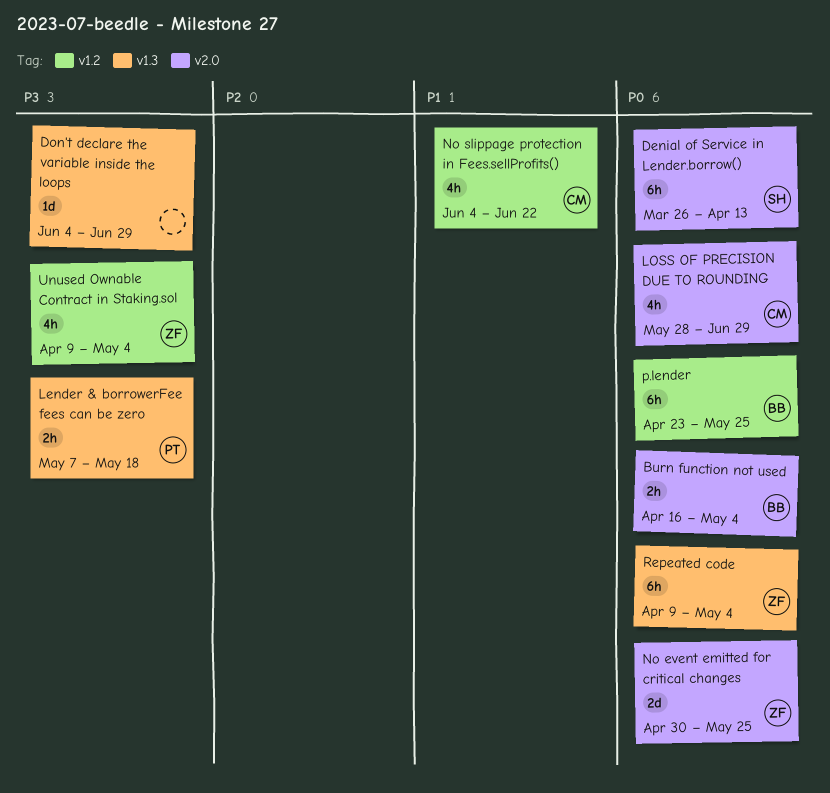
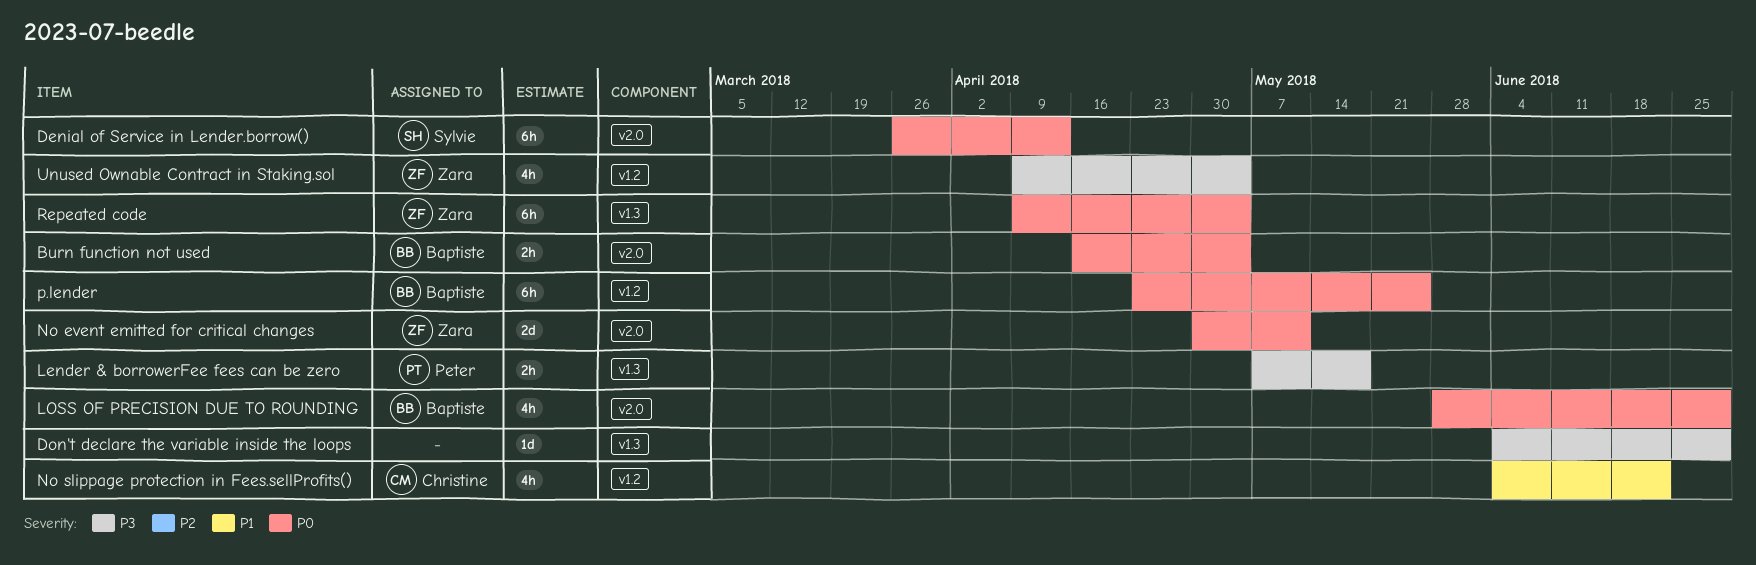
LOSS OF PRECISION DUE TO ROUNDING, owner: Christine -> Baptiste
No event emitted for critical changes, due: May 25 -> May 11

